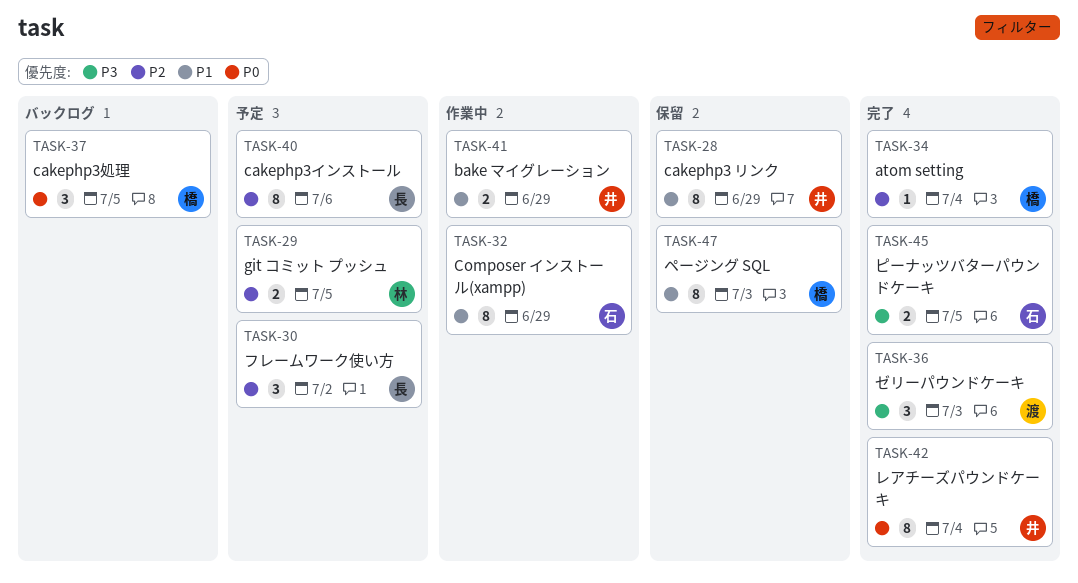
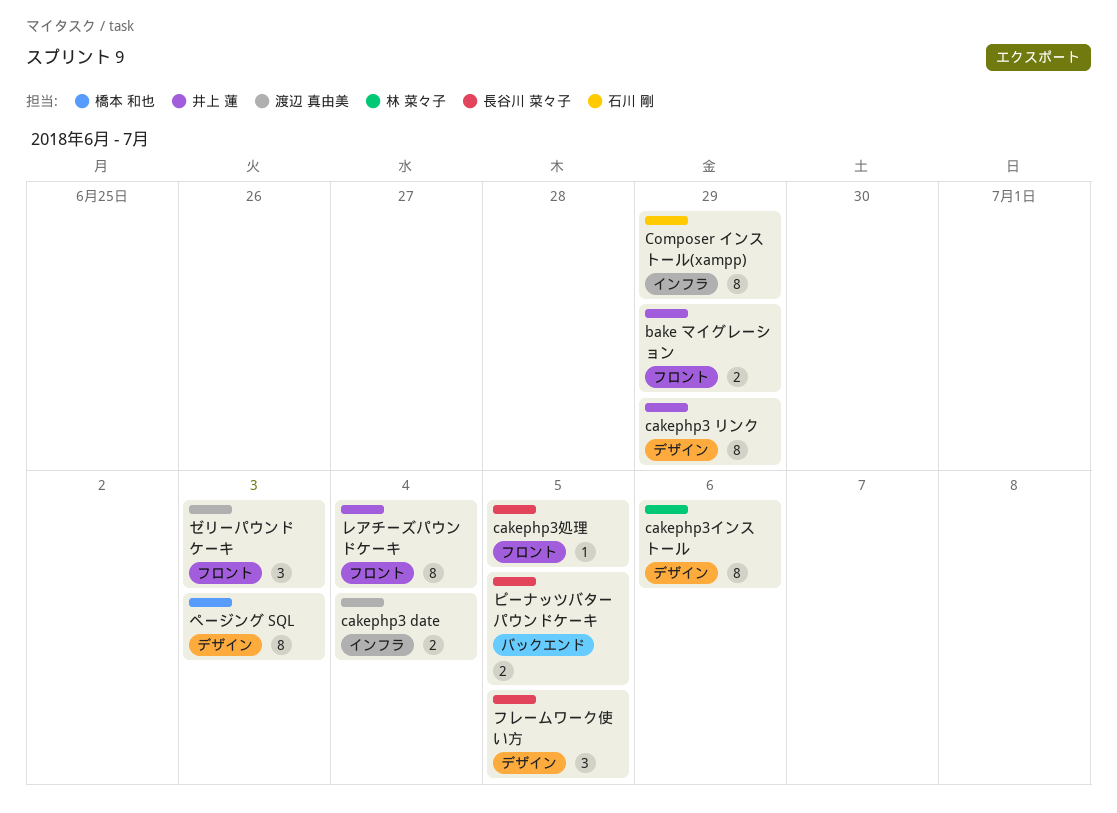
atom setting: present -> none
cakephp3 date: none -> present
cakephp3インストール, owner: 長谷川 菜々子 -> 林 菜々子
cakephp3処理, owner: 橋本 和也 -> 長谷川 菜々子
cakephp3処理, estimate: 3 -> 1
git コミット プッシュ: present -> none
ピーナッツバターパウンドケーキ, owner: 石川 剛 -> 長谷川 菜々子
フレームワーク使い方, due: Jul 2 -> Jul 5

